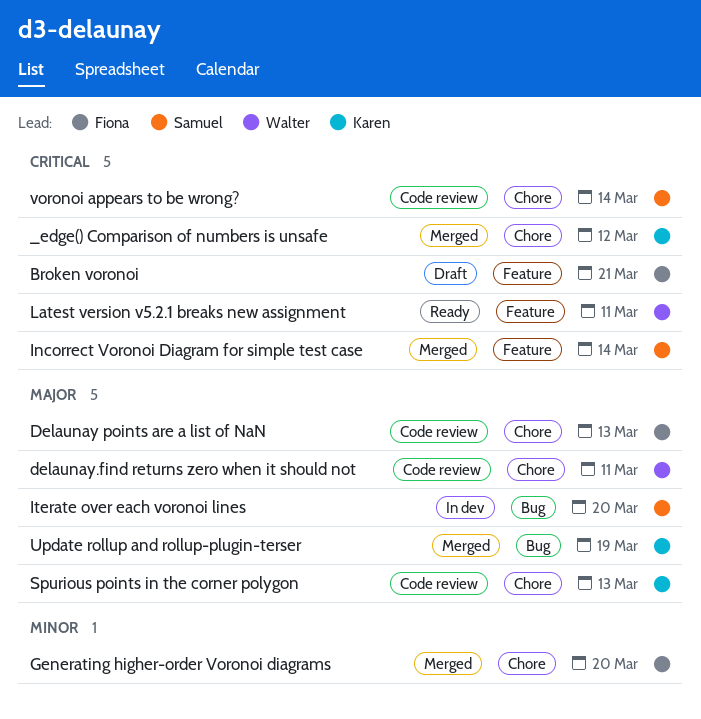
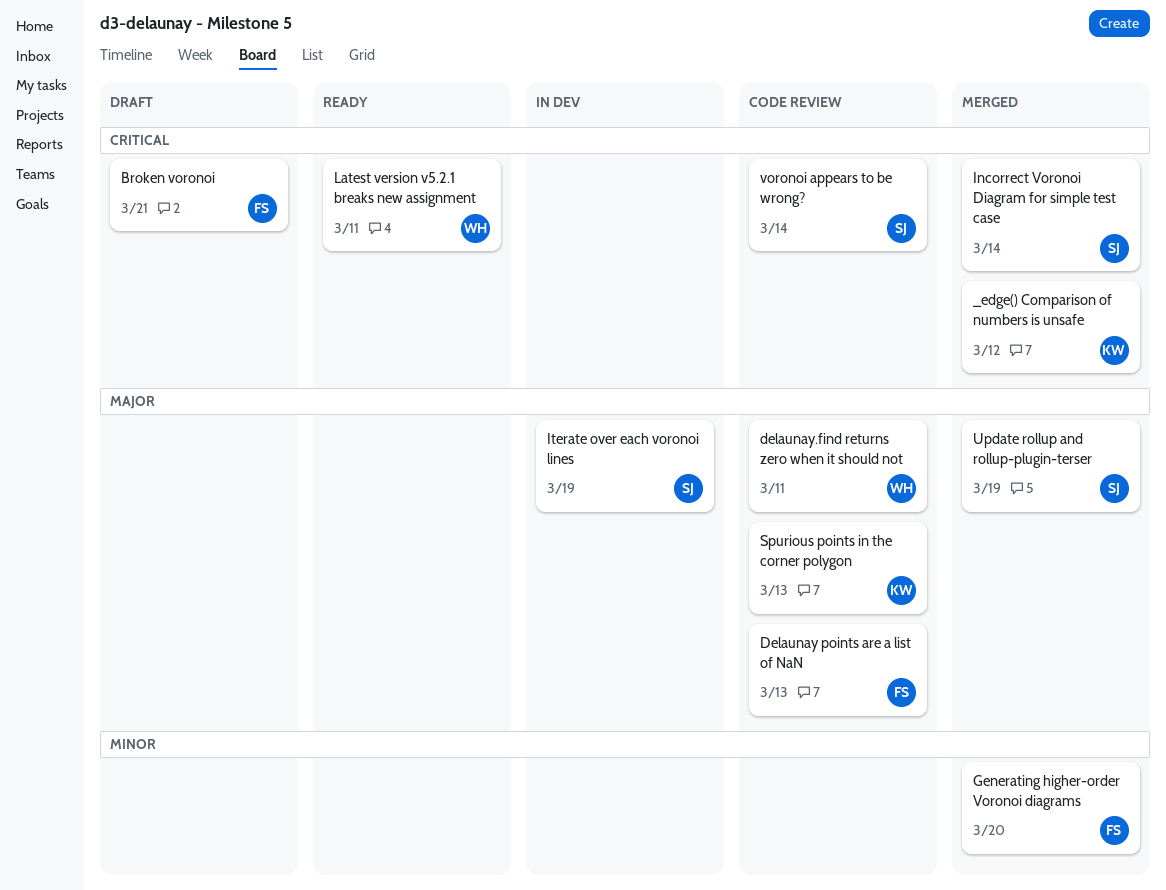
Iterate over each voronoi lines, due: Mar 20 -> Mar 19
Update rollup and rollup-plugin-terser, owner: Karen -> Samuel

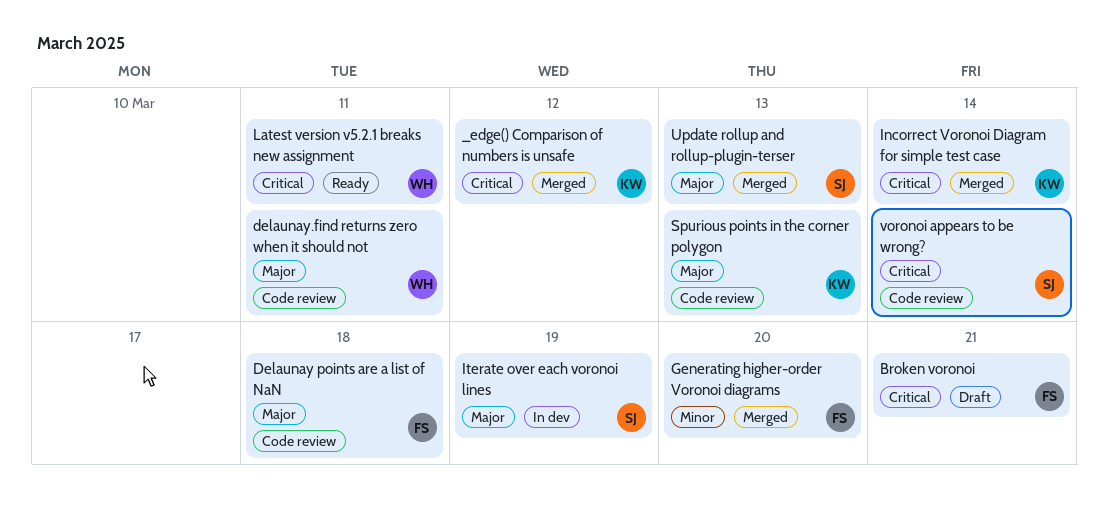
Delaunay points are a list of NaN, due: Mar 13 -> Mar 18
Incorrect Voronoi Diagram for simple test case, owner: SJ -> KW
Update rollup and rollup-plugin-terser, due: Mar 19 -> Mar 13

